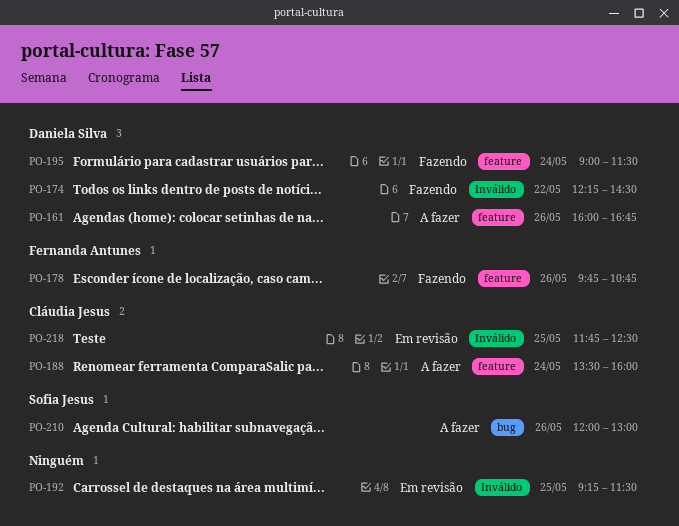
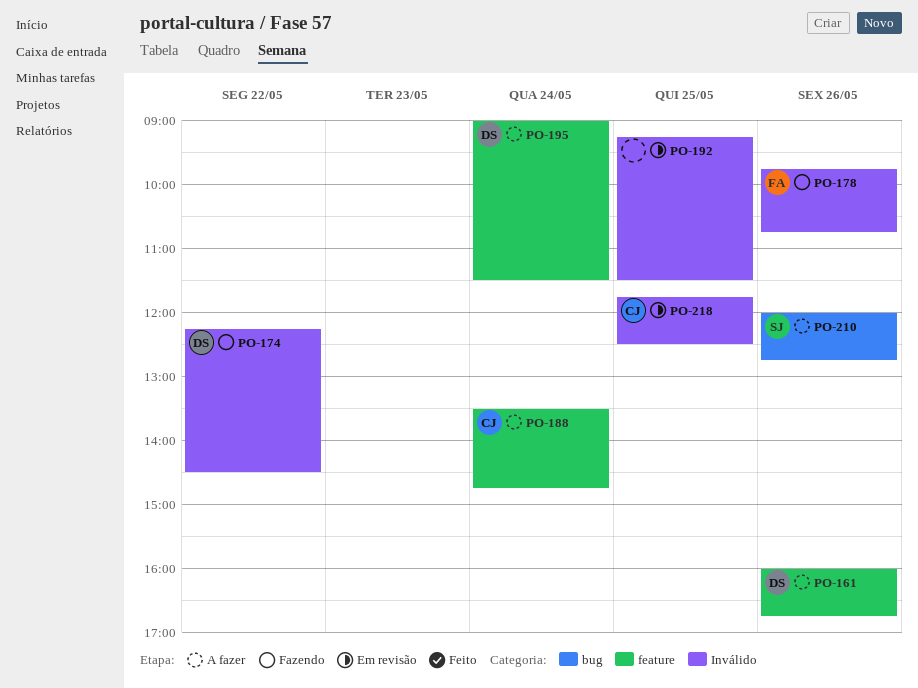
PO-178, label: feature -> Inválido
PO-188, ends: 16:00 -> 14:45
PO-195, status: Fazendo -> A fazer
PO-210, ends: 13:00 -> 12:45

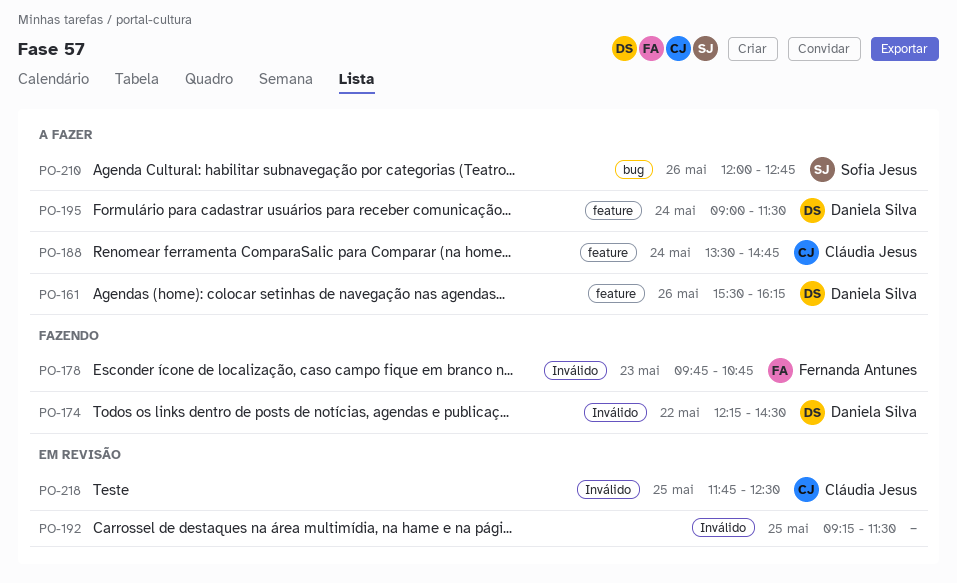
PO-161, begins: 16:00 -> 15:30
PO-161, ends: 16:45 -> 16:15
PO-178, day: May 26 -> May 23

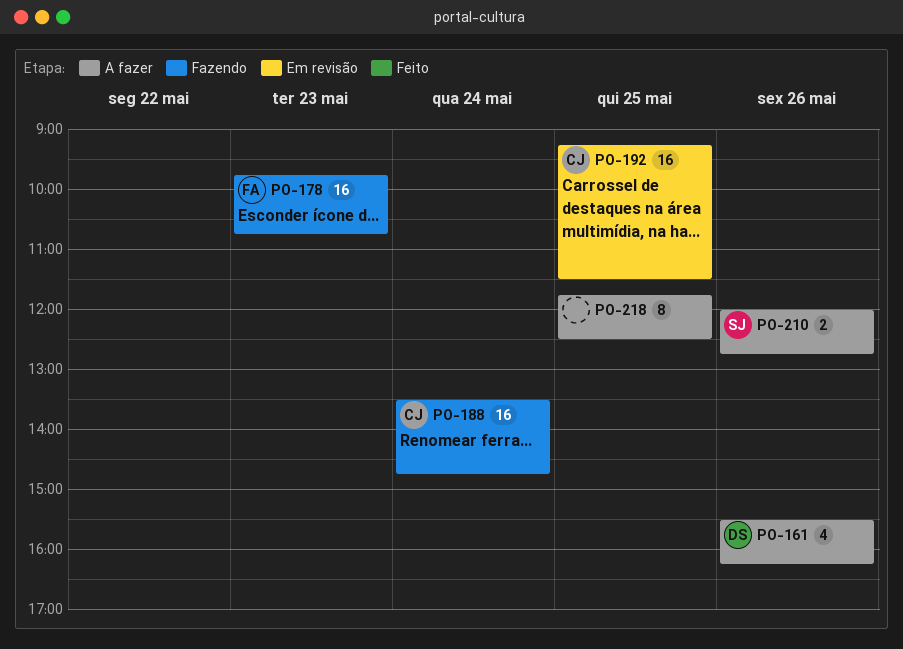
PO-174: present -> none
PO-188, status: A fazer -> Fazendo
PO-192, owner: none -> Cláudia Jesus
PO-195: present -> none
PO-218, status: Em revisão -> A fazer
PO-218, owner: Cláudia Jesus -> none

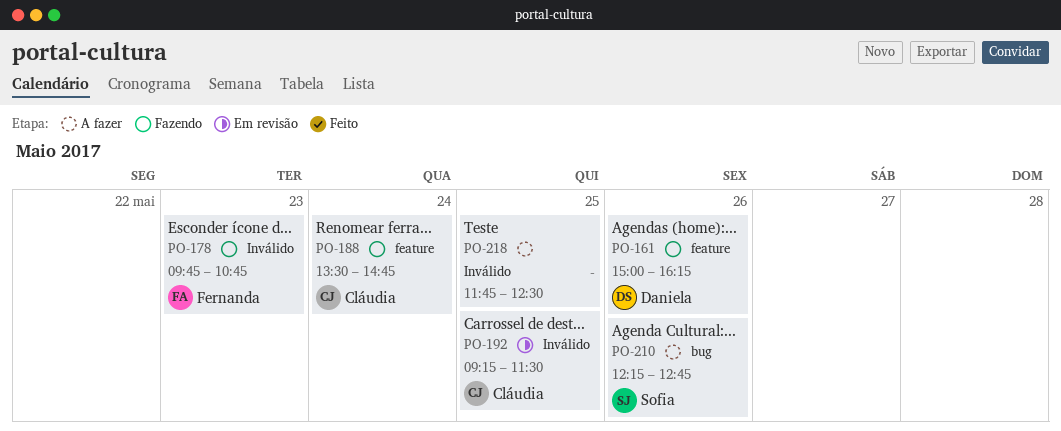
PO-161, status: A fazer -> Fazendo
PO-161, begins: 15:30 -> 15:00
PO-210, begins: 12:00 -> 12:15

